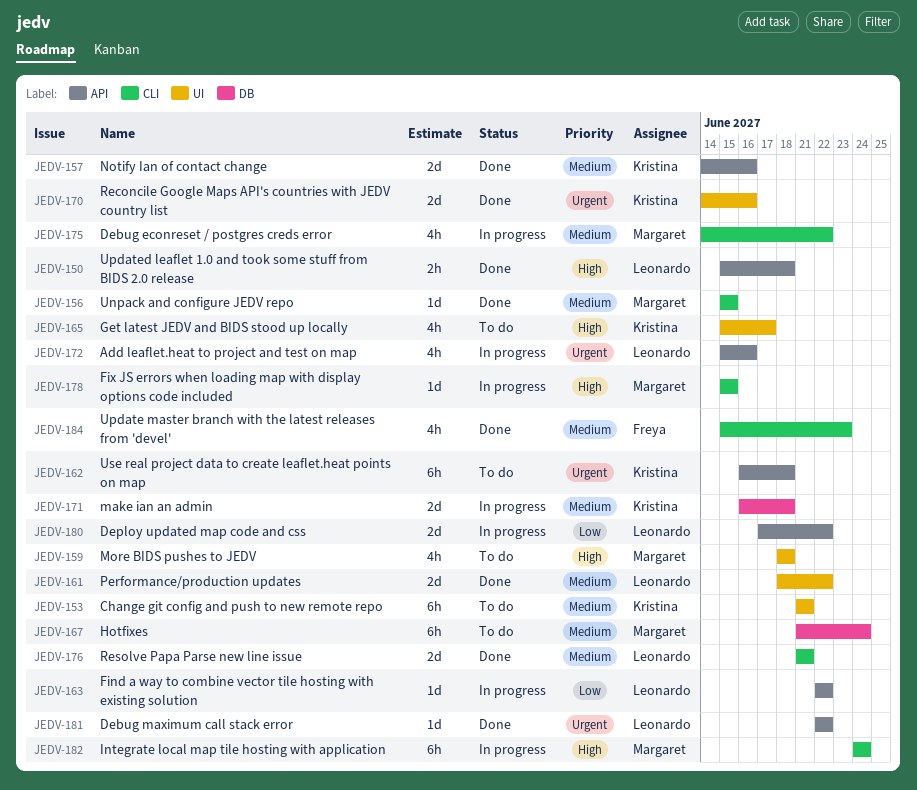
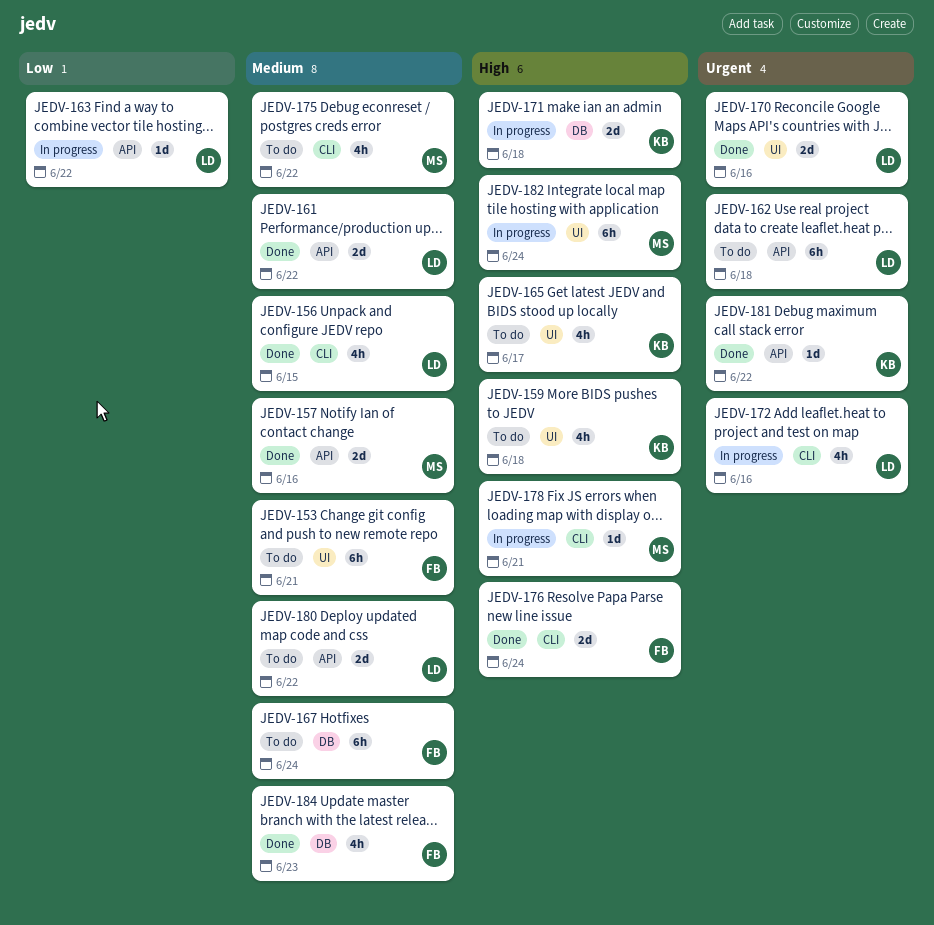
JEDV-150: present -> none
JEDV-153, owner: Kristina -> Freya
JEDV-156, owner: Margaret -> Leonardo
JEDV-156, estimate: 1d -> 4h
JEDV-157, owner: Kristina -> Margaret
JEDV-159, owner: Margaret -> Kristina
JEDV-161, label: UI -> API
JEDV-162, owner: Kristina -> Leonardo
JEDV-167, owner: Margaret -> Freya
JEDV-170, owner: Kristina -> Leonardo
JEDV-171, priority: Medium -> High
JEDV-172, label: API -> CLI
JEDV-175, status: In progress -> To do
JEDV-176, owner: Leonardo -> Freya
JEDV-176, priority: Medium -> High
JEDV-176, due: Jun 21 -> Jun 24
JEDV-178, due: Jun 15 -> Jun 21
JEDV-180, status: In progress -> To do
JEDV-180, priority: Low -> Medium
JEDV-181, owner: Leonardo -> Kristina
JEDV-182, label: CLI -> UI
JEDV-184, label: CLI -> DB

